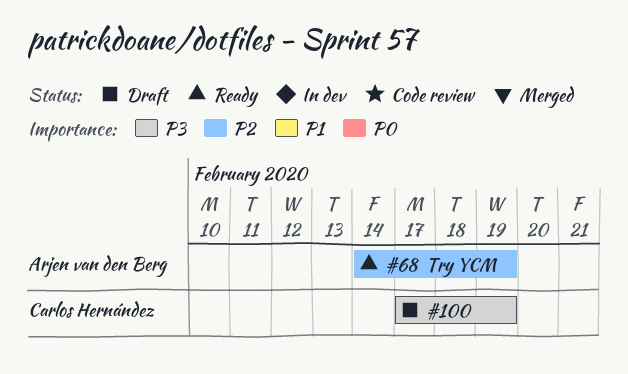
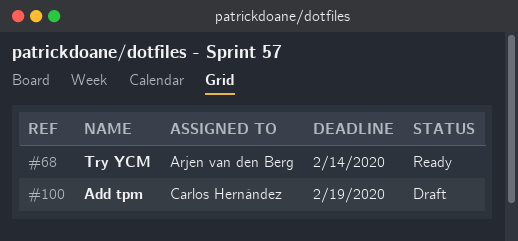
#68, due: Feb 19 -> Feb 14

